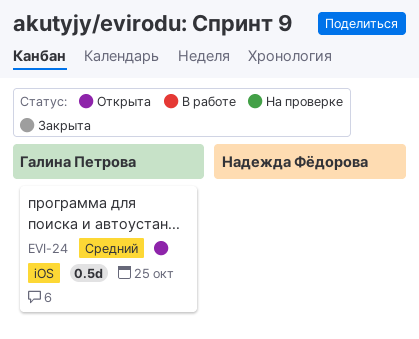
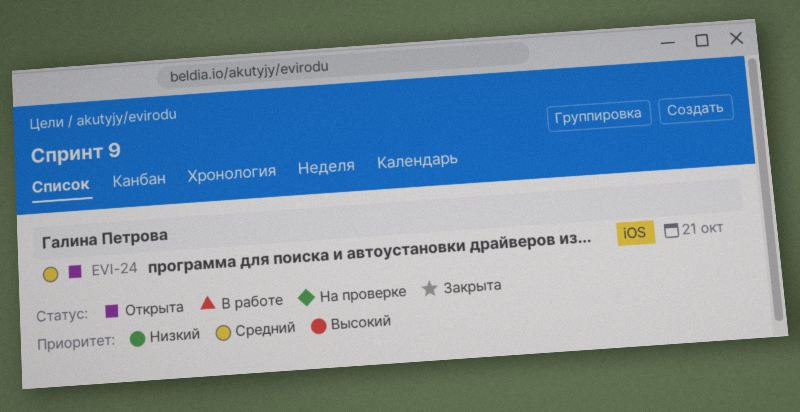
EVI-24, due: Oct 25 -> Oct 21

